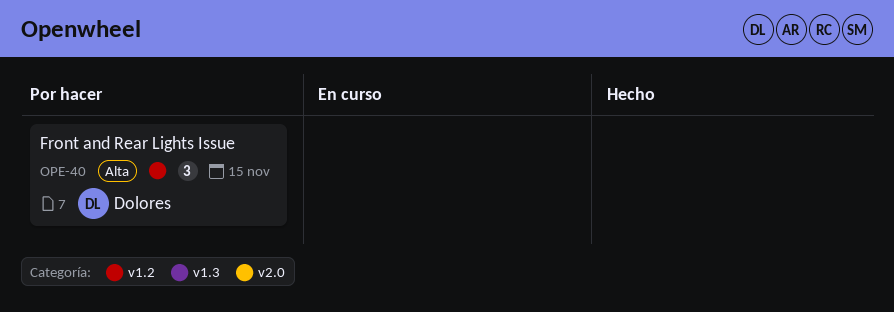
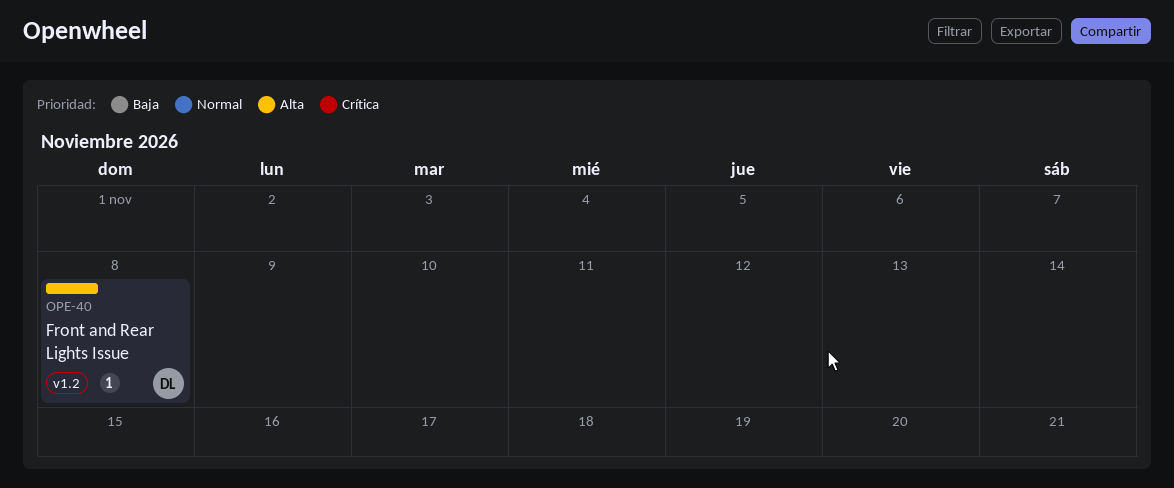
OPE-40, estimate: 3 -> 1
OPE-40, due: Nov 15 -> Nov 8

